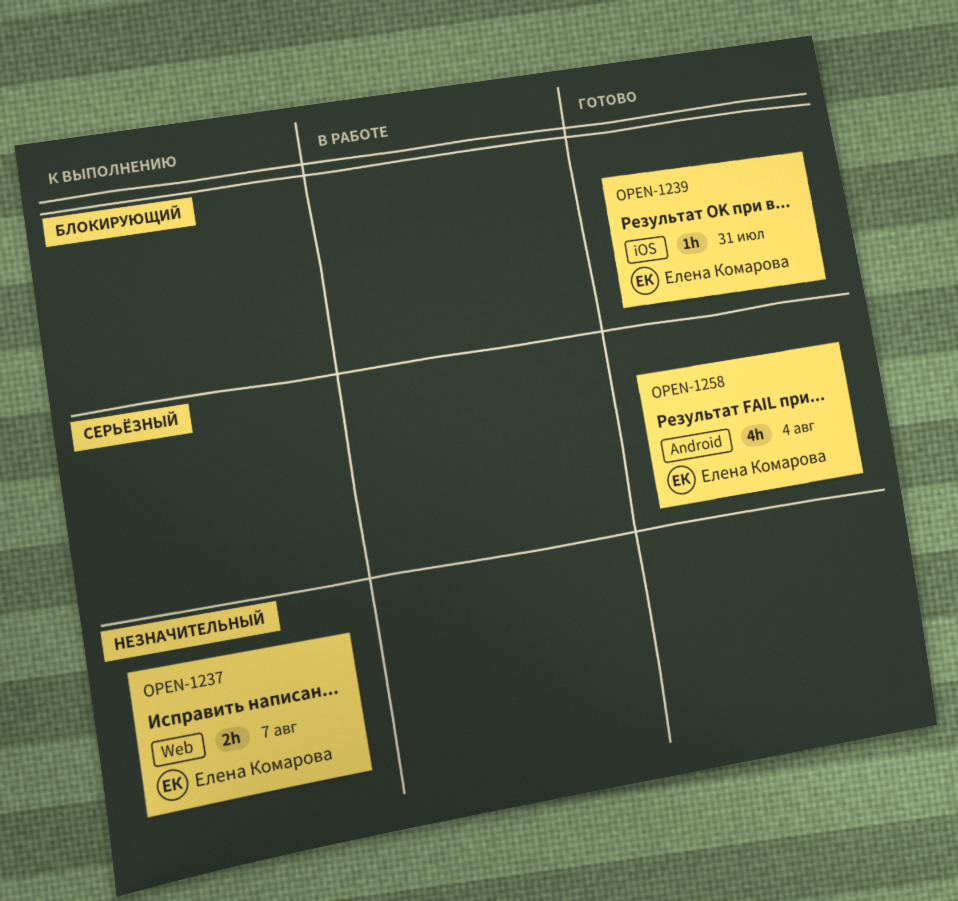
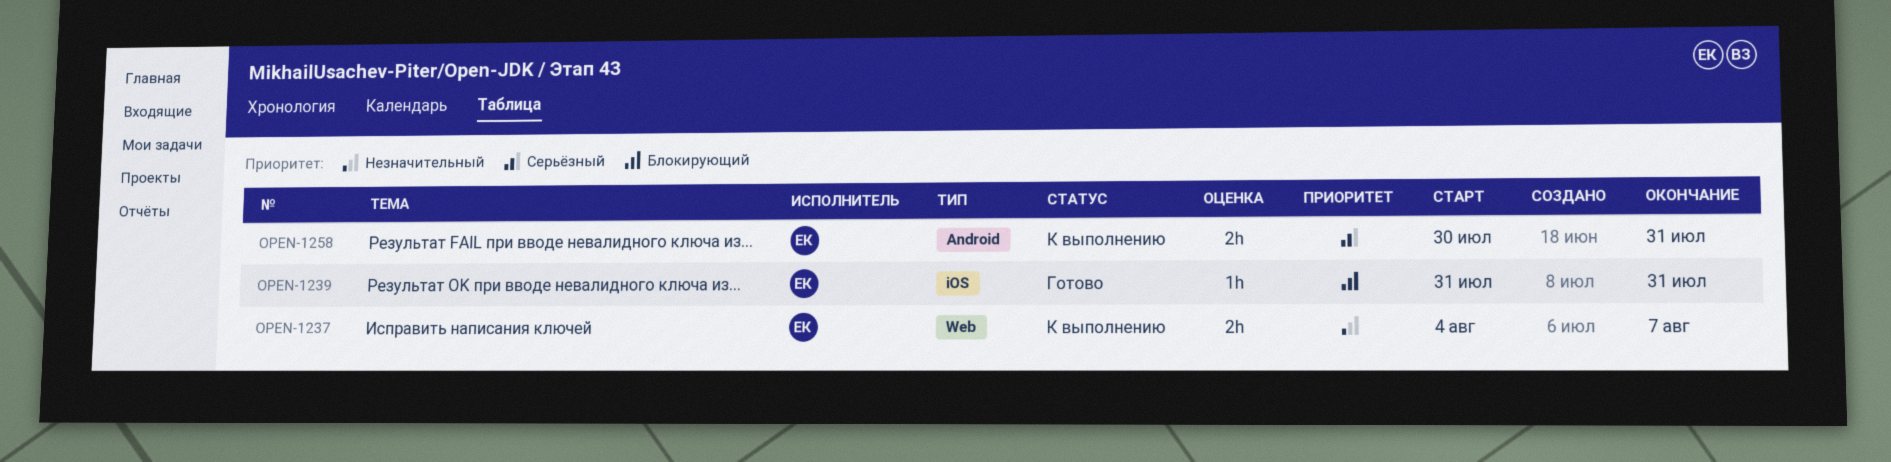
OPEN-1258, status: Готово -> К выполнению
OPEN-1258, estimate: 4h -> 2h
OPEN-1258, due: Aug 4 -> Jul 31

